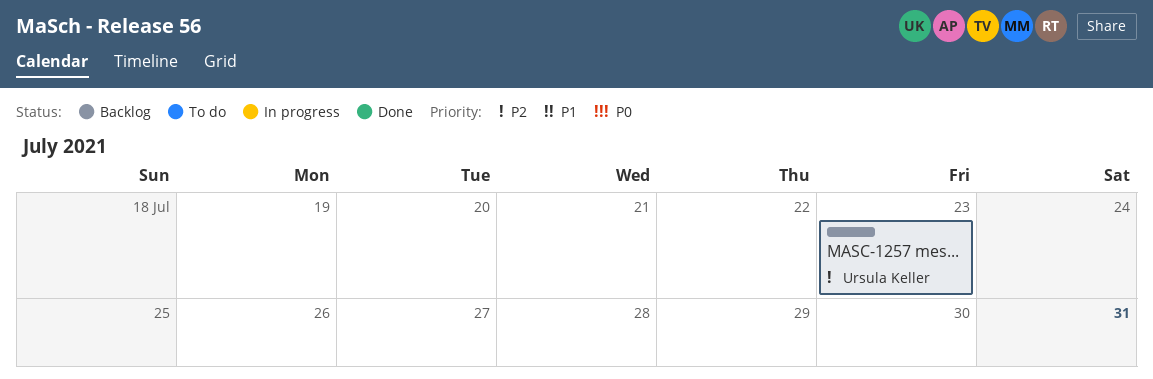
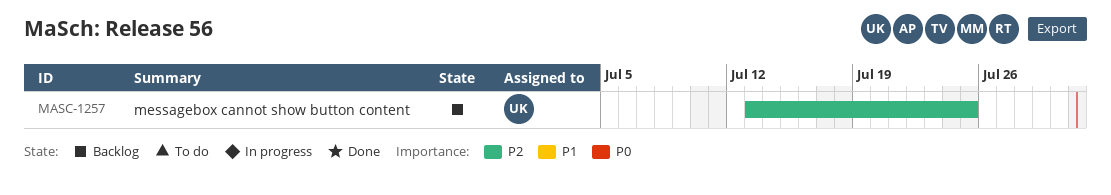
MASC-1257, due: Jul 23 -> Jul 25

